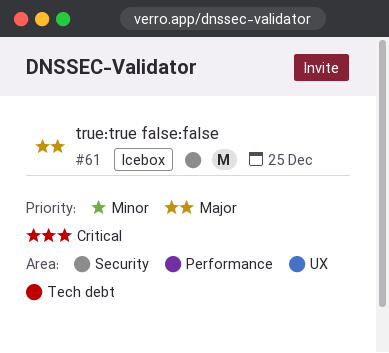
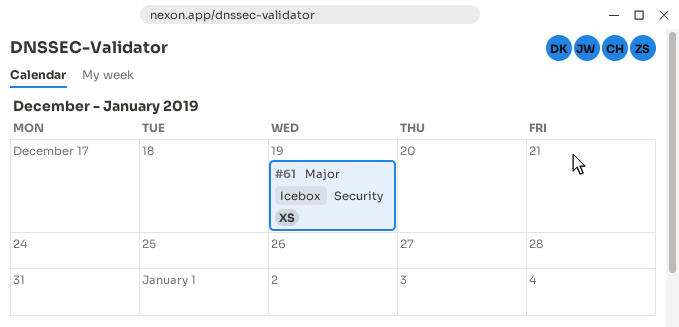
#61, estimate: M -> XS
#61, due: Dec 25 -> Dec 19

